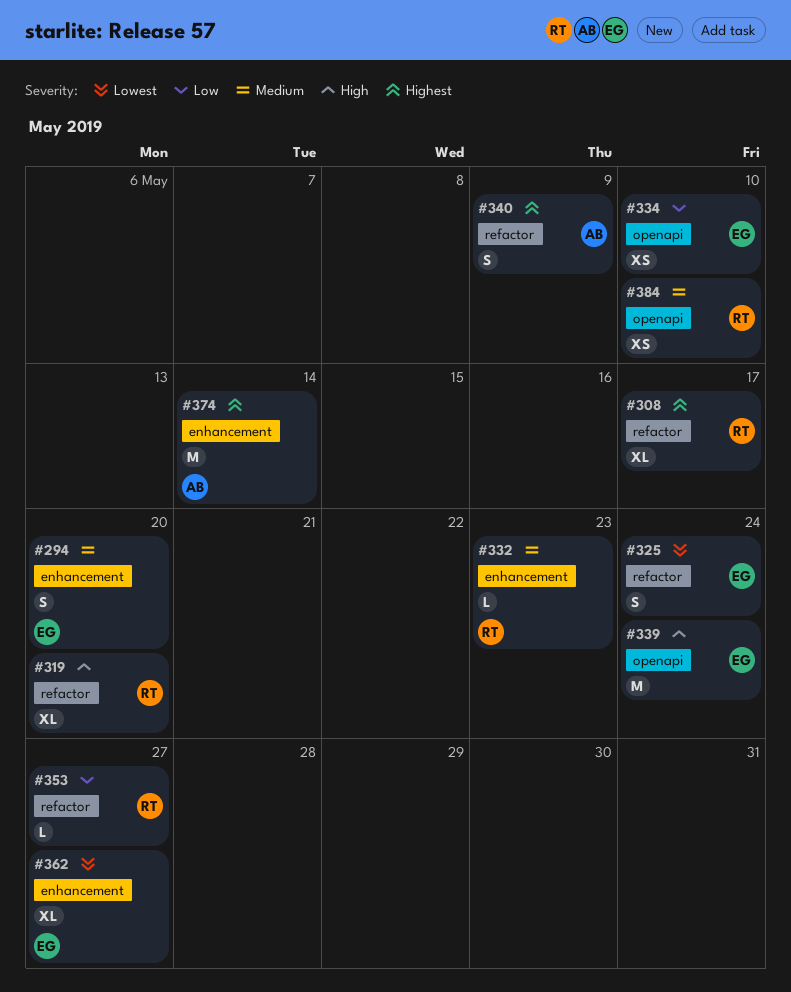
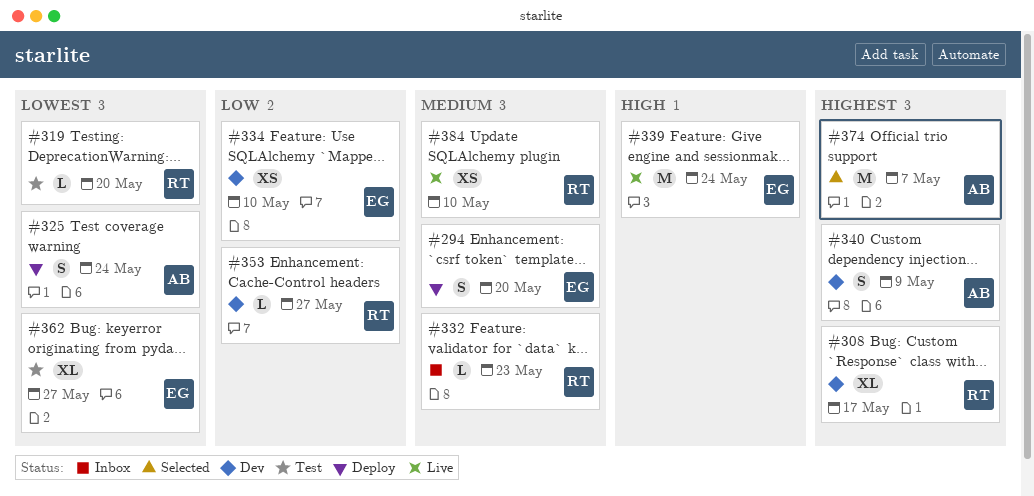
#319, priority: High -> Lowest
#319, estimate: XL -> L
#325, owner: EG -> AB
#374, due: May 14 -> May 7

